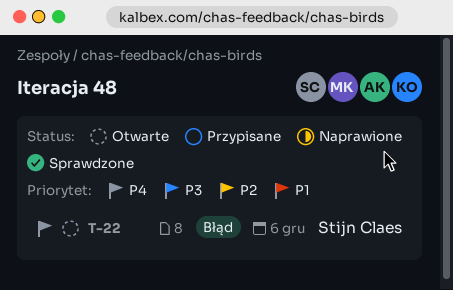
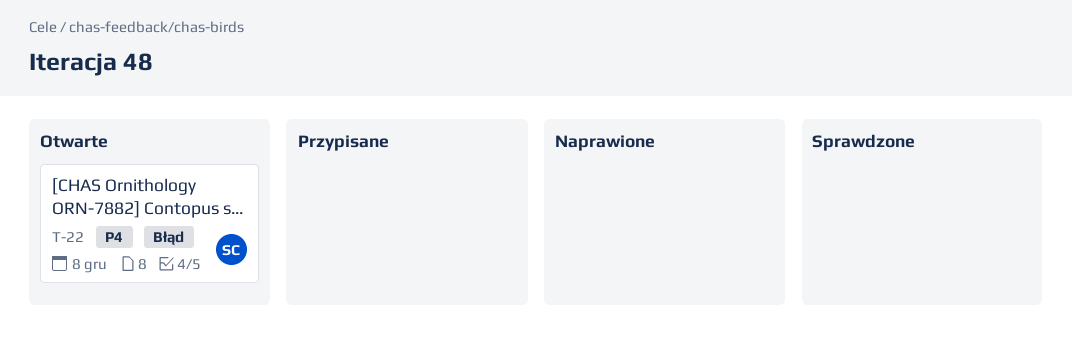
T-22, due: Dec 6 -> Dec 8

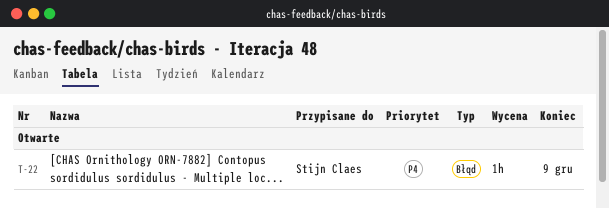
T-22, due: Dec 8 -> Dec 9

